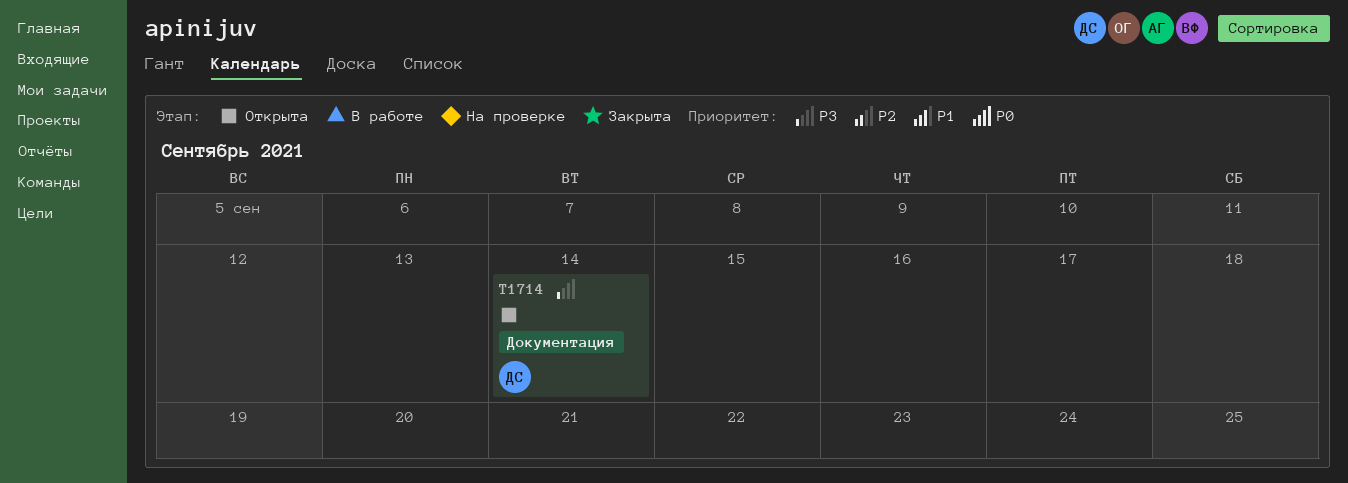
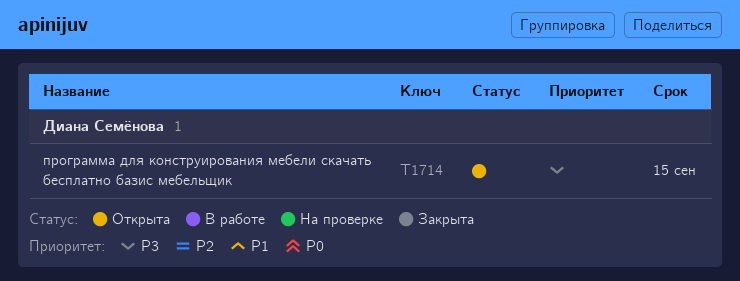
T1714, due: Sep 14 -> Sep 15

